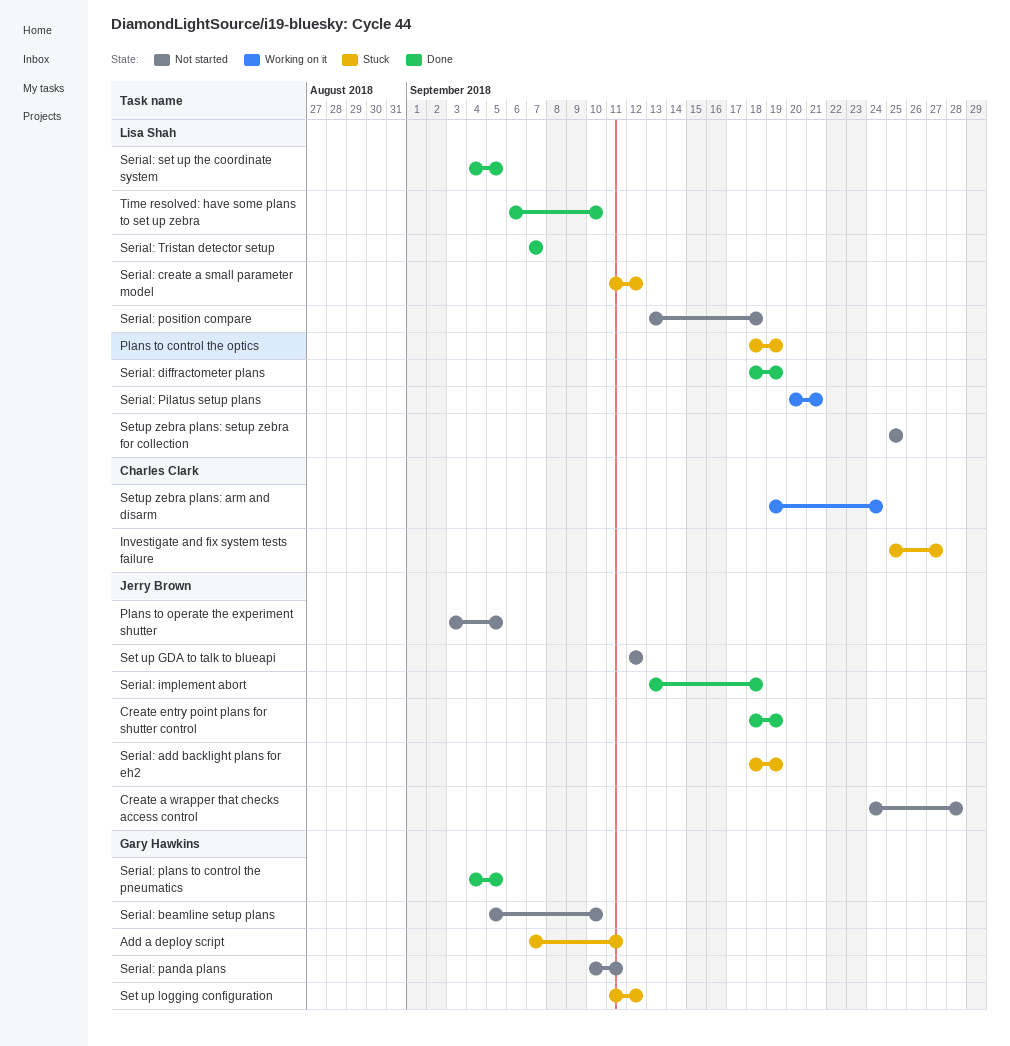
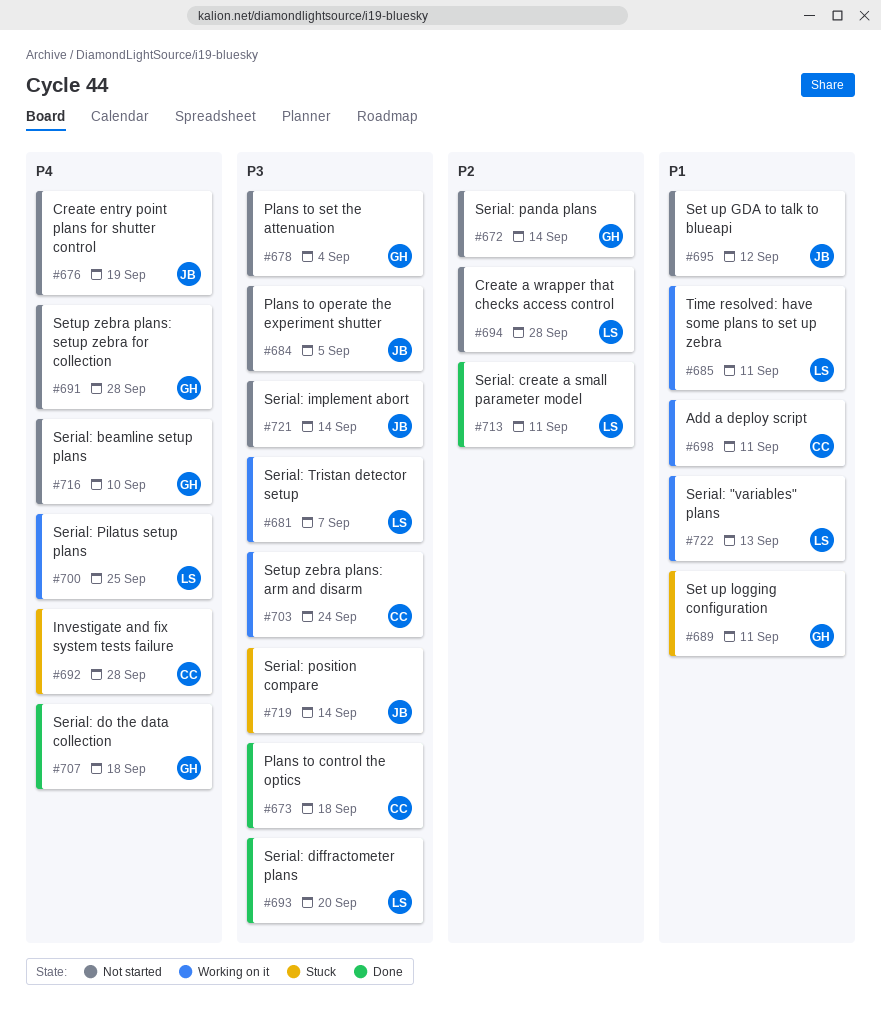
Add a deploy script, status: Stuck -> Working on it
Add a deploy script, owner: Gary Hawkins -> Charles Clark
Create a wrapper that checks access control, owner: Jerry Brown -> Lisa Shah
Create entry point plans for shutter control, status: Done -> Not started
Investigate and fix system tests failure, due: Sep 27 -> Sep 28
Plans to control the optics, status: Stuck -> Done
Plans to control the optics, owner: Lisa Shah -> Charles Clark
Plans to control the optics, due: Sep 19 -> Sep 18
Plans to set the attenuation: none -> present
Serial: "variables" plans: none -> present
Serial: add backlight plans for eh2: present -> none
Serial: create a small parameter model, status: Stuck -> Done
Serial: create a small parameter model, due: Sep 12 -> Sep 11
Serial: diffractometer plans, due: Sep 19 -> Sep 20
Serial: do the data collection: none -> present
Serial: implement abort, status: Done -> Not started
Serial: implement abort, due: Sep 18 -> Sep 14
Serial: panda plans, due: Sep 11 -> Sep 14
Serial: Pilatus setup plans, due: Sep 21 -> Sep 25
Serial: plans to control the pneumatics: present -> none
Serial: position compare, status: Not started -> Stuck
Serial: position compare, owner: Lisa Shah -> Jerry Brown
Serial: position compare, due: Sep 18 -> Sep 14
Serial: set up the coordinate system: present -> none
Serial: Tristan detector setup, status: Done -> Working on it
Set up logging configuration, due: Sep 12 -> Sep 11
Setup zebra plans: setup zebra for collection, owner: Lisa Shah -> Gary Hawkins
Setup zebra plans: setup zebra for collection, due: Sep 25 -> Sep 28
Time resolved: have some plans to set up zebra, status: Done -> Working on it
Time resolved: have some plans to set up zebra, due: Sep 10 -> Sep 11

